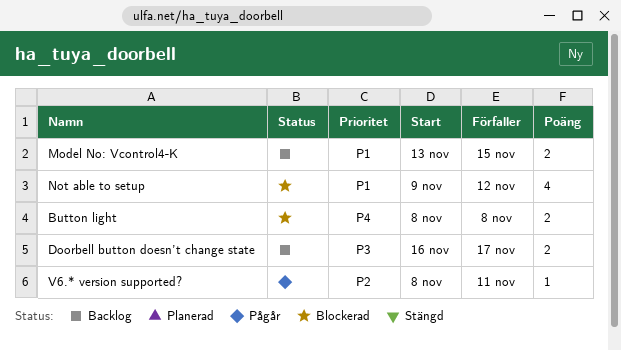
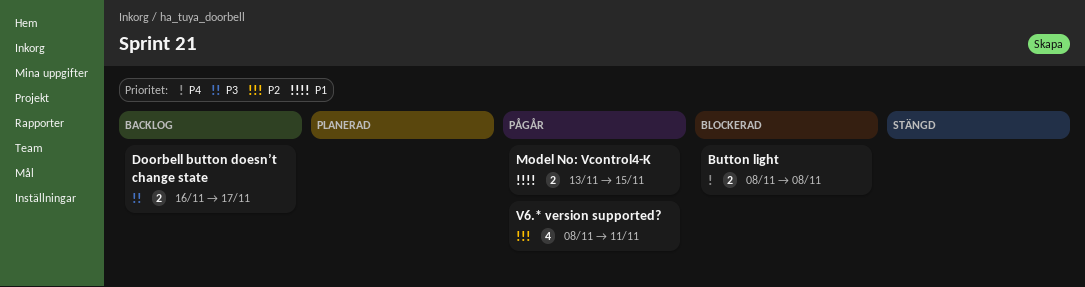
Model No: Vcontrol4-K, status: Backlog -> Pågår
Not able to setup: present -> none
V6.* version supported?, estimate: 1 -> 4

